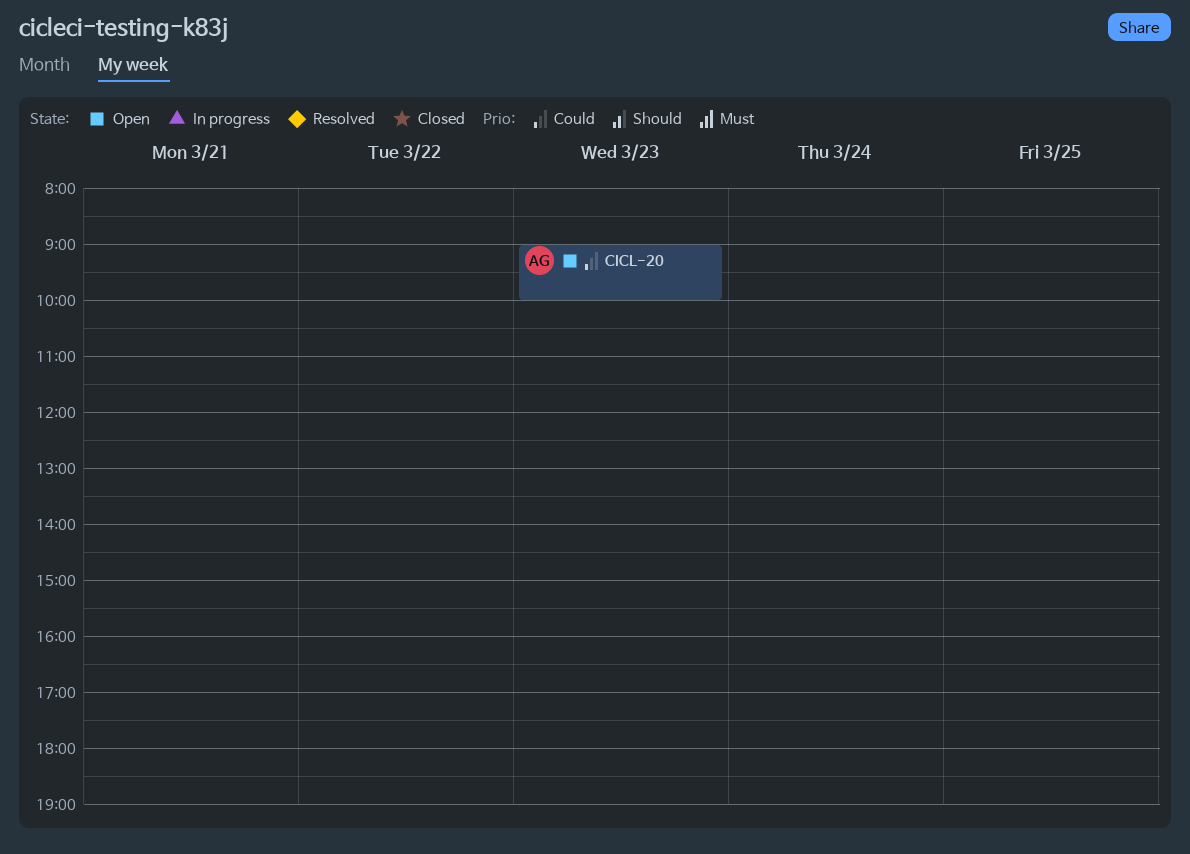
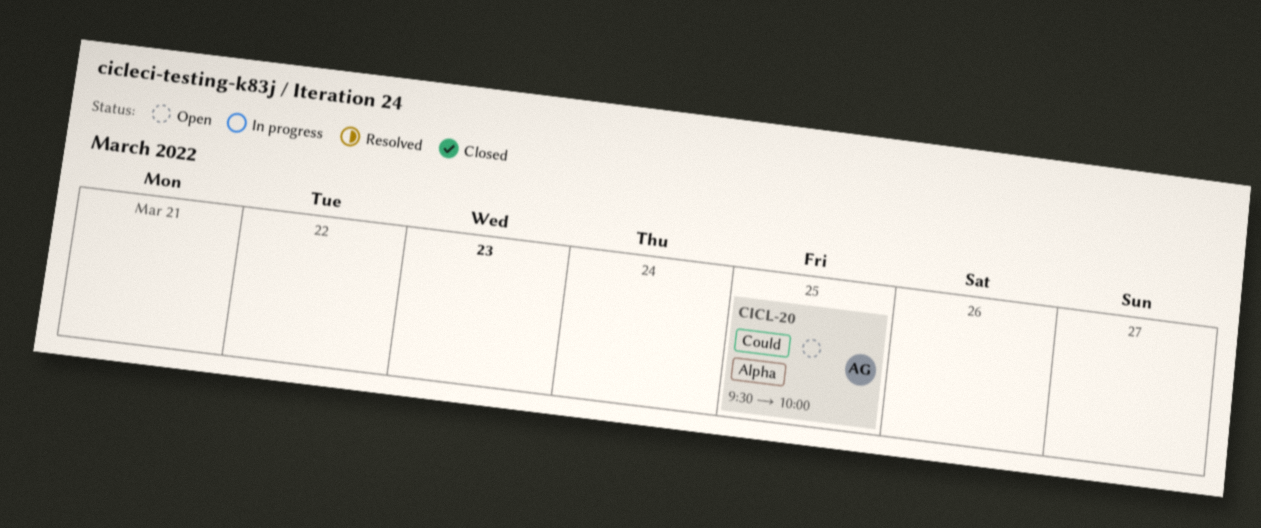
CICL-20, day: Mar 23 -> Mar 25
CICL-20, begins: 09:00 -> 09:30

